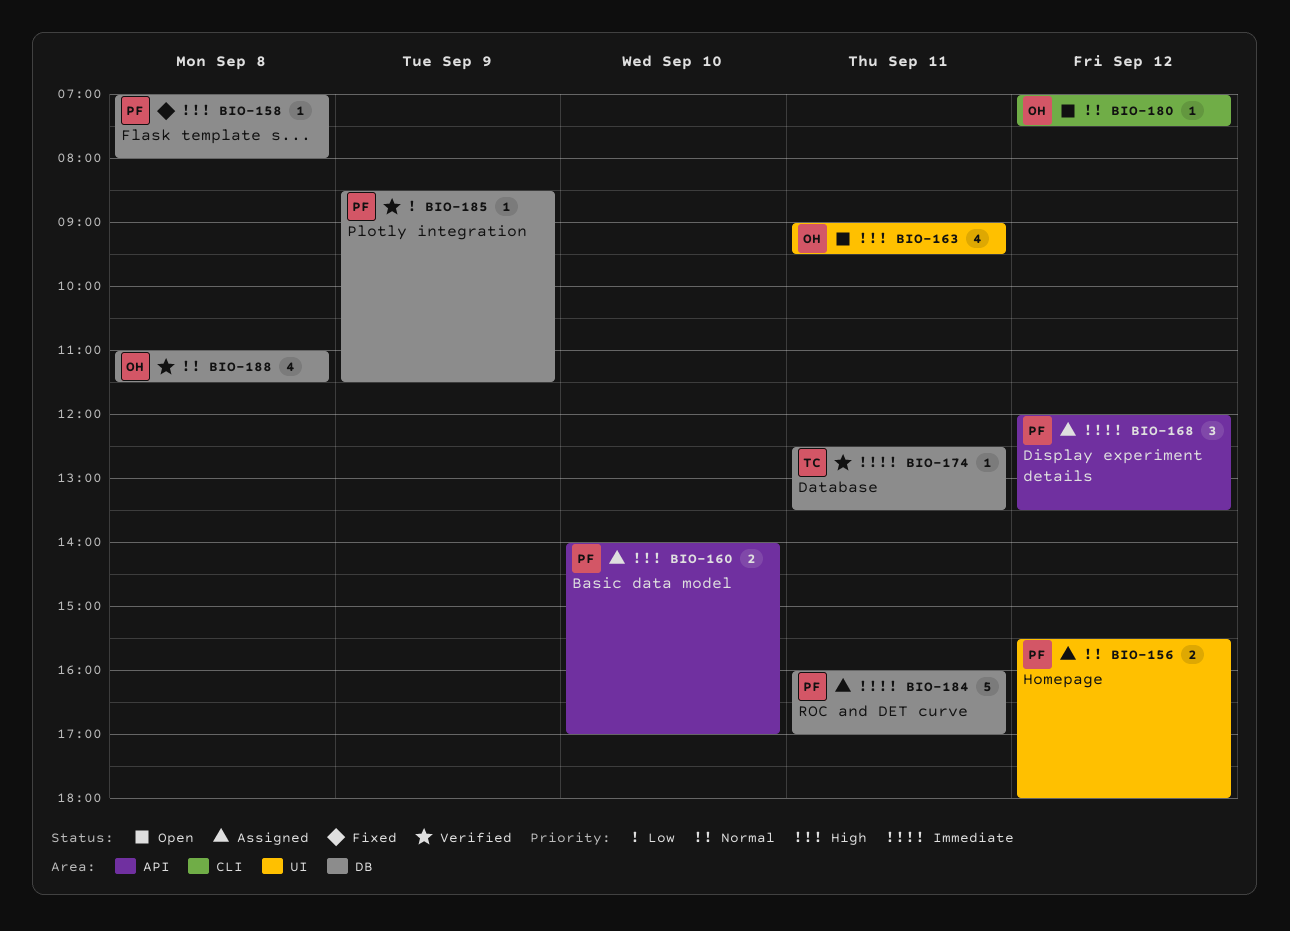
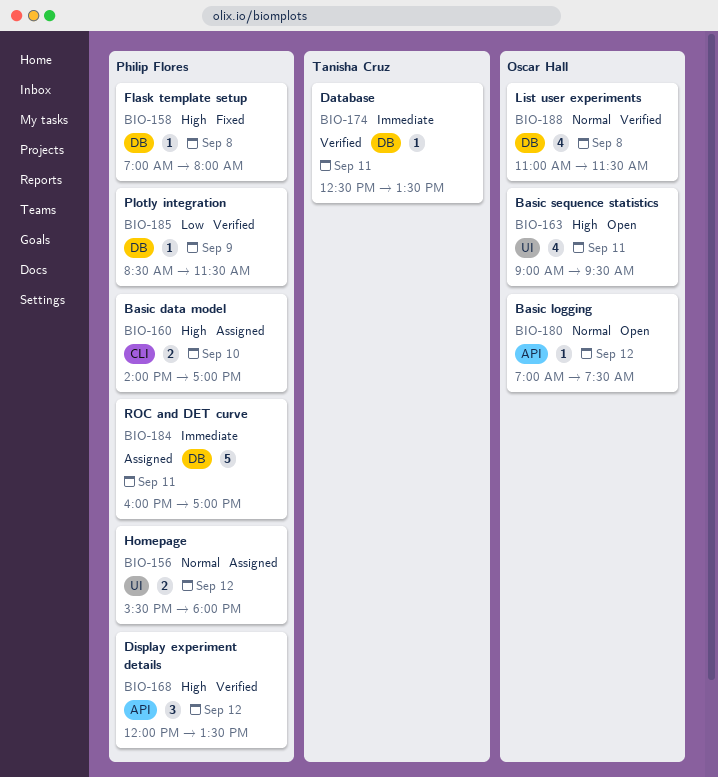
BIO-160, label: API -> CLI
BIO-168, status: Assigned -> Verified
BIO-168, priority: Immediate -> High
BIO-180, label: CLI -> API

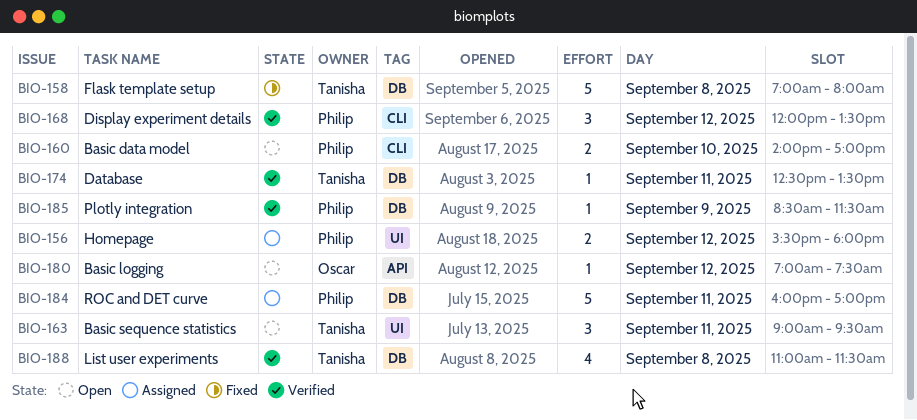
BIO-158, owner: Philip Flores -> Tanisha Cruz
BIO-158, estimate: 1 -> 5
BIO-160, status: Assigned -> Open
BIO-163, owner: Oscar Hall -> Tanisha Cruz
BIO-163, estimate: 4 -> 3
BIO-168, label: API -> CLI
BIO-188, owner: Oscar Hall -> Tanisha Cruz

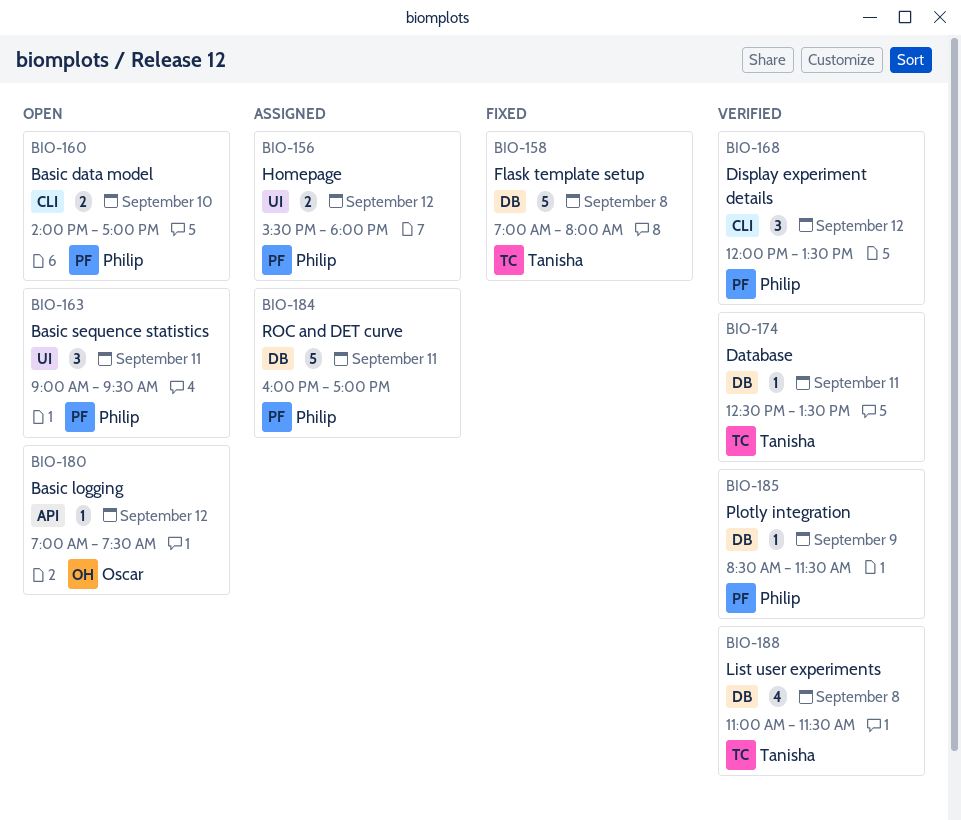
BIO-163, owner: Tanisha -> Philip

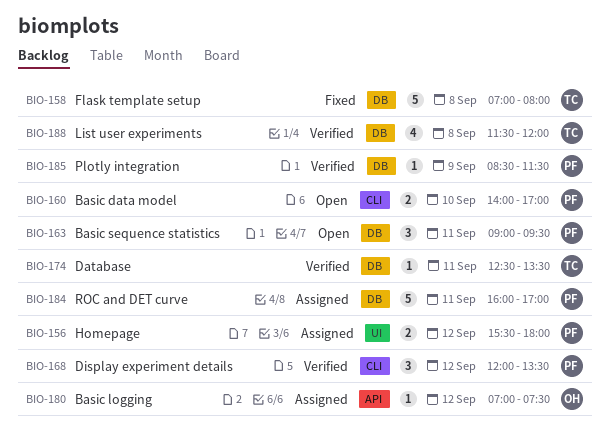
BIO-163, label: UI -> DB
BIO-180, status: Open -> Assigned
BIO-188, begins: 11:00 -> 11:30
BIO-188, ends: 11:30 -> 12:00

